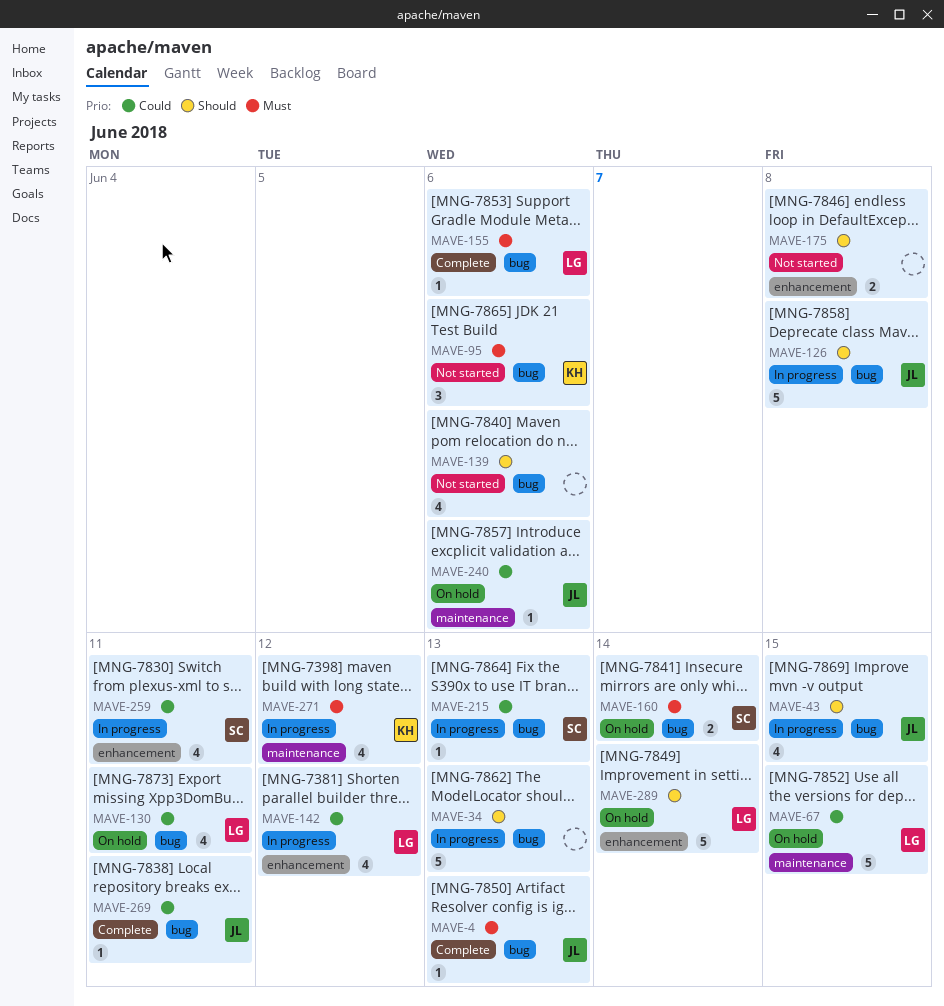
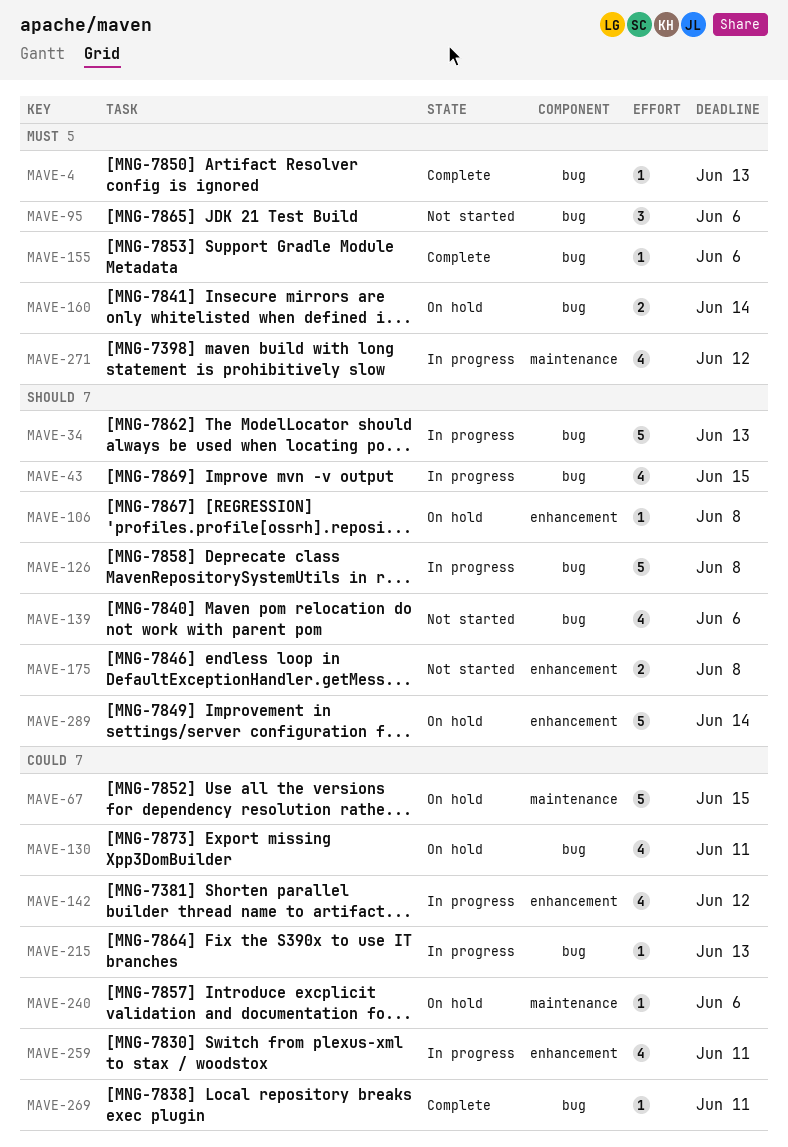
MAVE-106: none -> present

